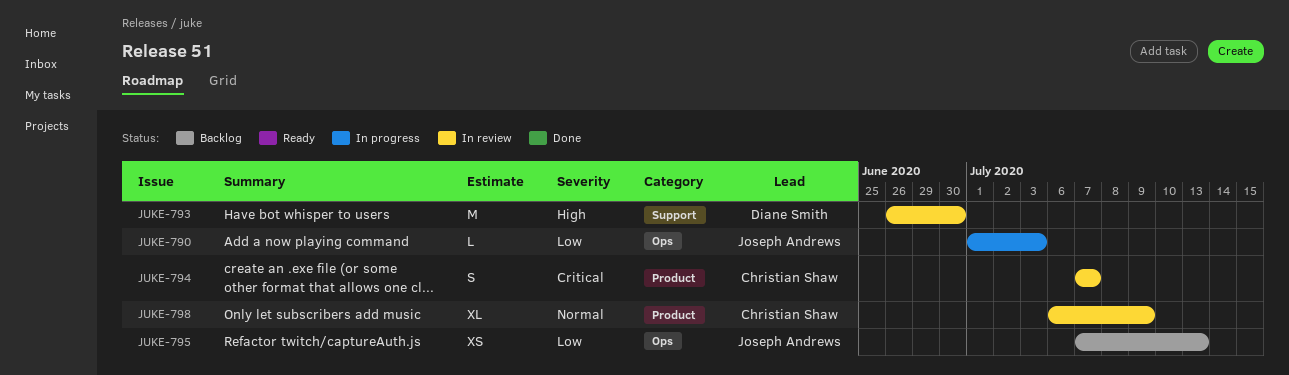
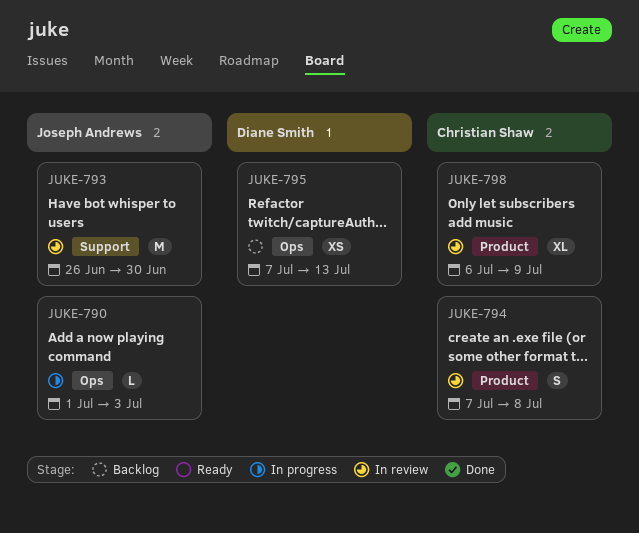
JUKE-793, owner: Diane Smith -> Joseph Andrews
JUKE-794, due: Jul 7 -> Jul 8
JUKE-795, owner: Joseph Andrews -> Diane Smith

